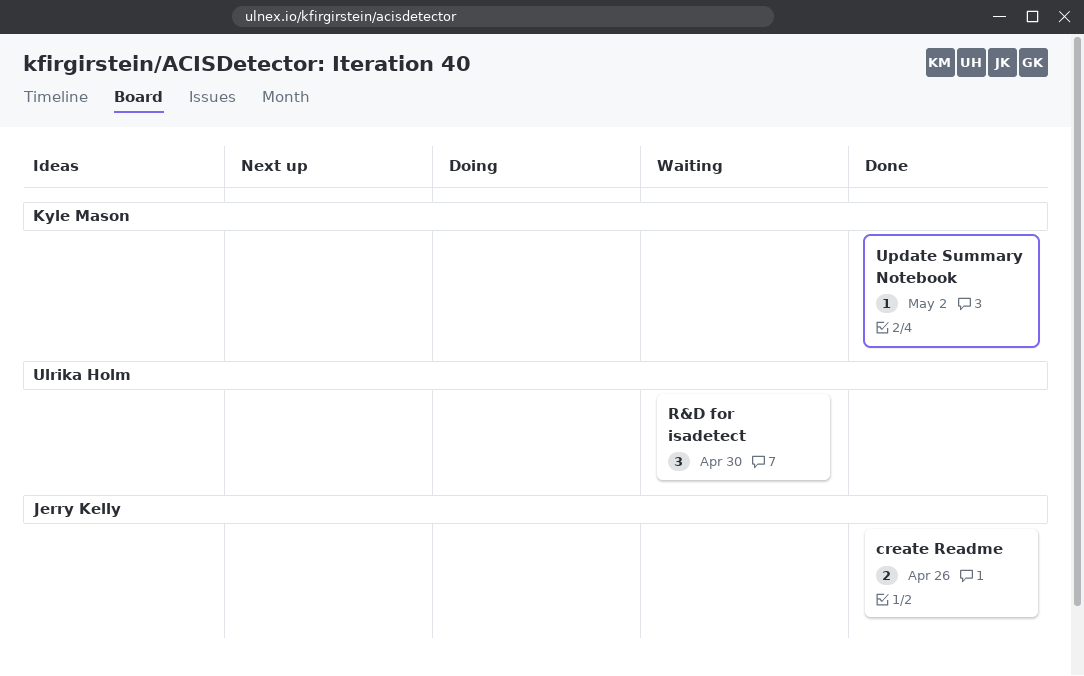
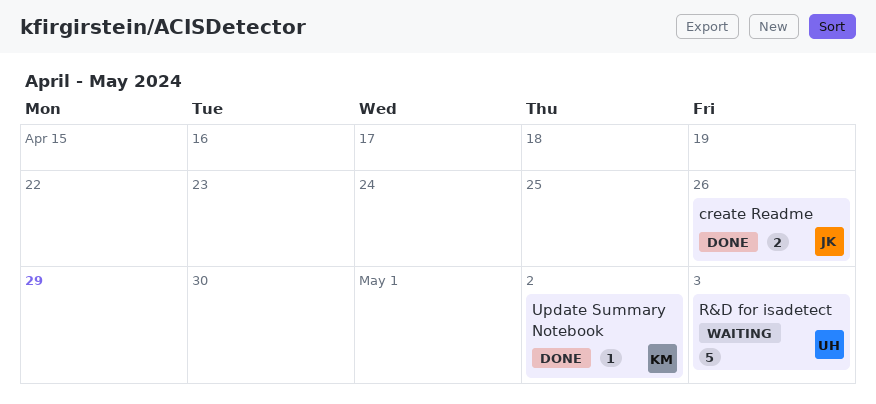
R&D for isadetect, estimate: 3 -> 5
R&D for isadetect, due: Apr 30 -> May 3

